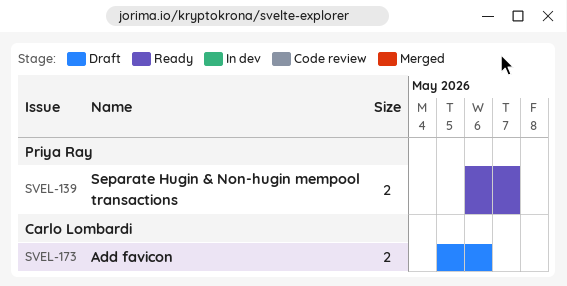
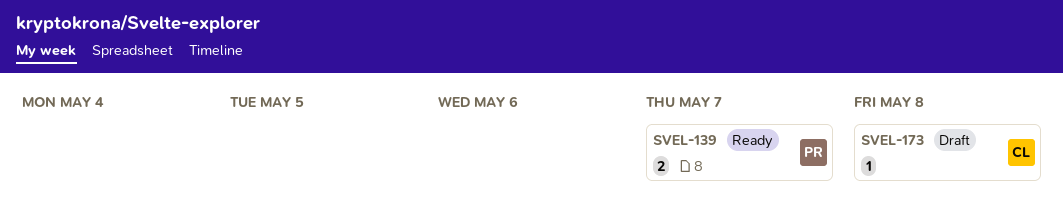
SVEL-173, estimate: 2 -> 1
SVEL-173, due: May 6 -> May 8

